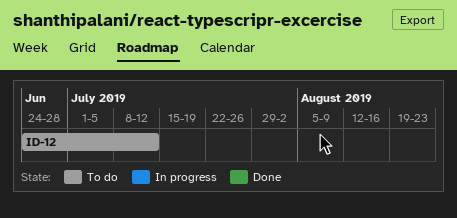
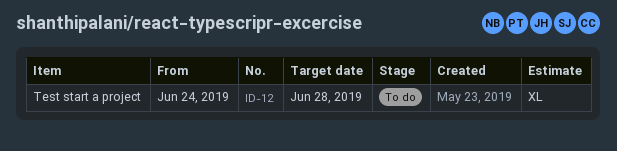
ID-12, due: Jul 12 -> Jun 28

